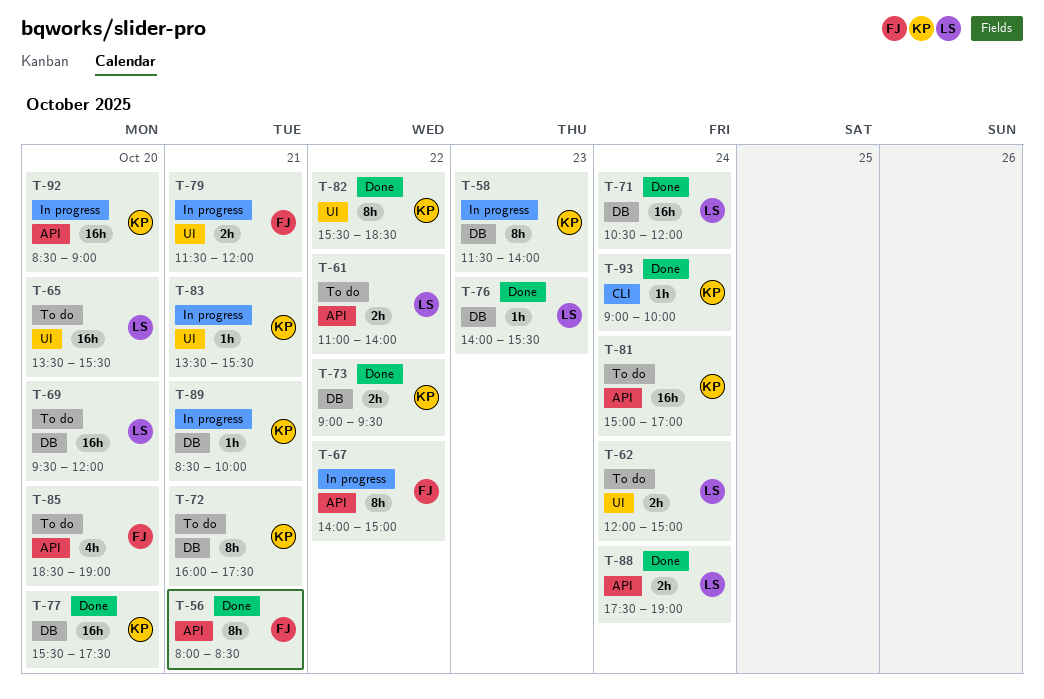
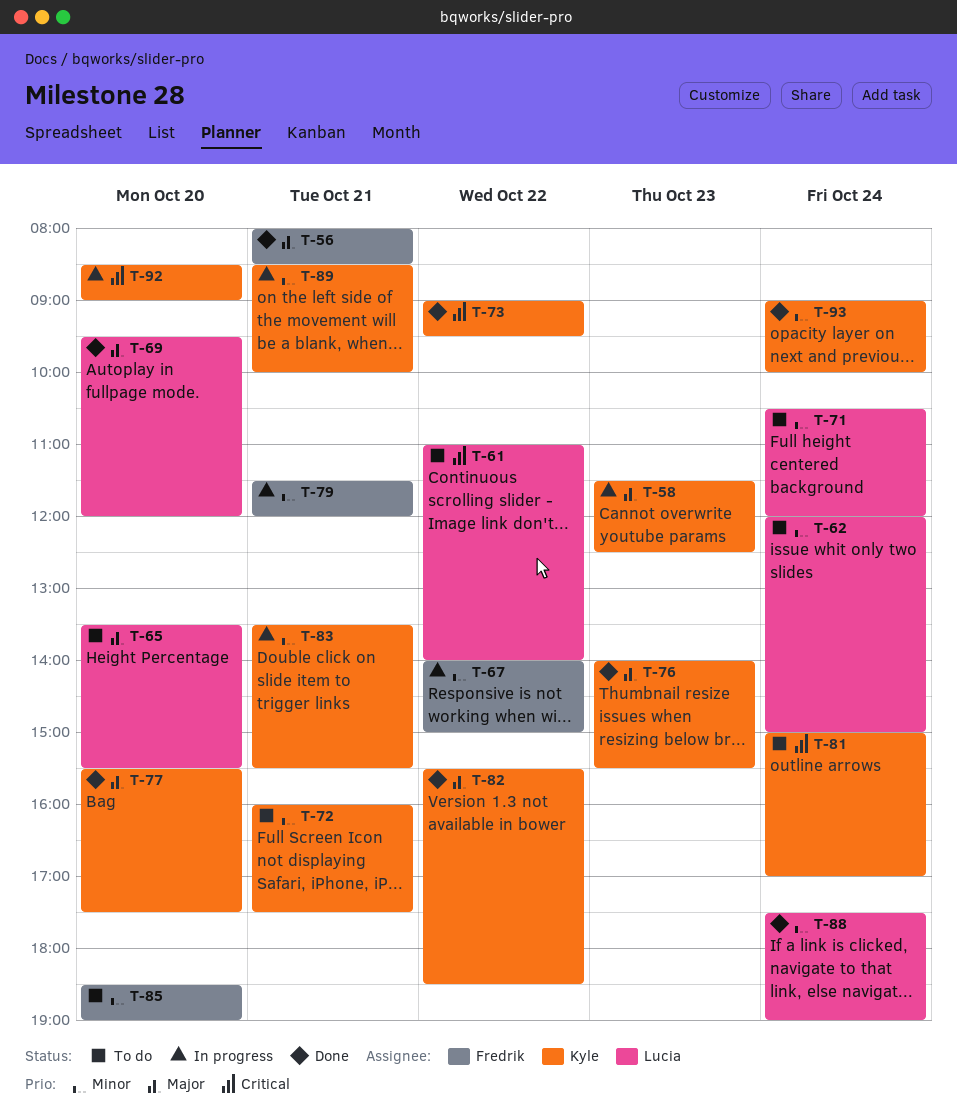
T-58, ends: 14:00 -> 12:30
T-69, status: To do -> Done
T-71, status: Done -> To do
T-76, owner: Lucia -> Kyle

